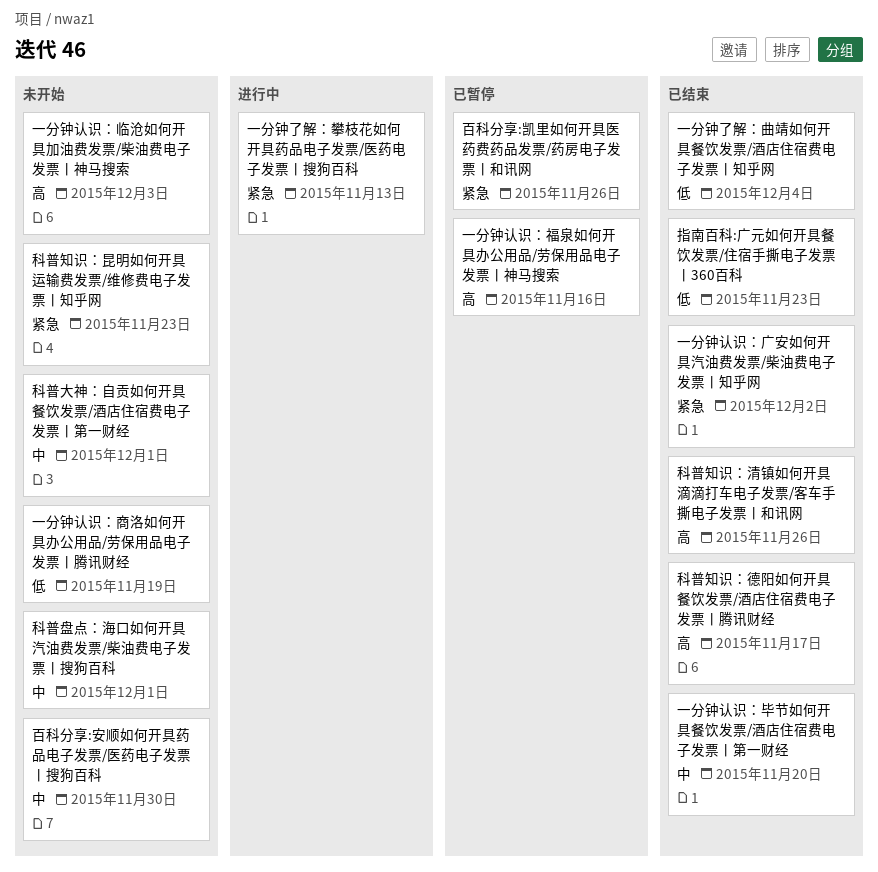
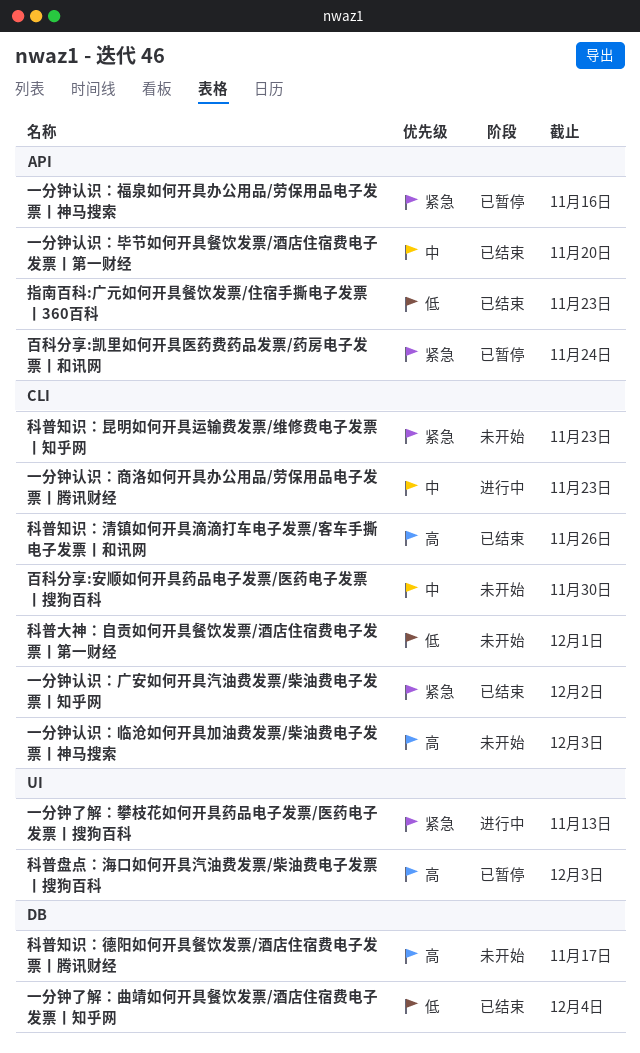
一分钟认识：商洛如何开具办公用品/劳保用品电子发票丨腾讯财经, status: 未开始 -> 进行中
一分钟认识：商洛如何开具办公用品/劳保用品电子发票丨腾讯财经, priority: 低 -> 中
一分钟认识：商洛如何开具办公用品/劳保用品电子发票丨腾讯财经, due: Nov 19 -> Nov 23
一分钟认识：福泉如何开具办公用品/劳保用品电子发票丨神马搜索, priority: 高 -> 紧急
百科分享:凯里如何开具医药费药品发票/药房电子发票丨和讯网, due: Nov 26 -> Nov 24
科普大神：自贡如何开具餐饮发票/酒店住宿费电子发票丨第一财经, priority: 中 -> 低
科普盘点：海口如何开具汽油费发票/柴油费电子发票丨搜狗百科, status: 未开始 -> 已暂停
科普盘点：海口如何开具汽油费发票/柴油费电子发票丨搜狗百科, priority: 中 -> 高
科普盘点：海口如何开具汽油费发票/柴油费电子发票丨搜狗百科, due: Dec 1 -> Dec 3
科普知识：德阳如何开具餐饮发票/酒店住宿费电子发票丨腾讯财经, status: 已结束 -> 未开始

